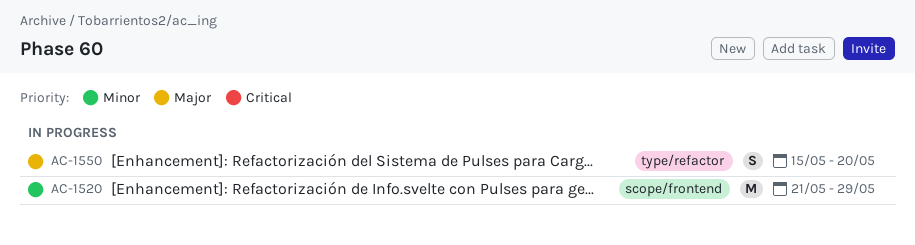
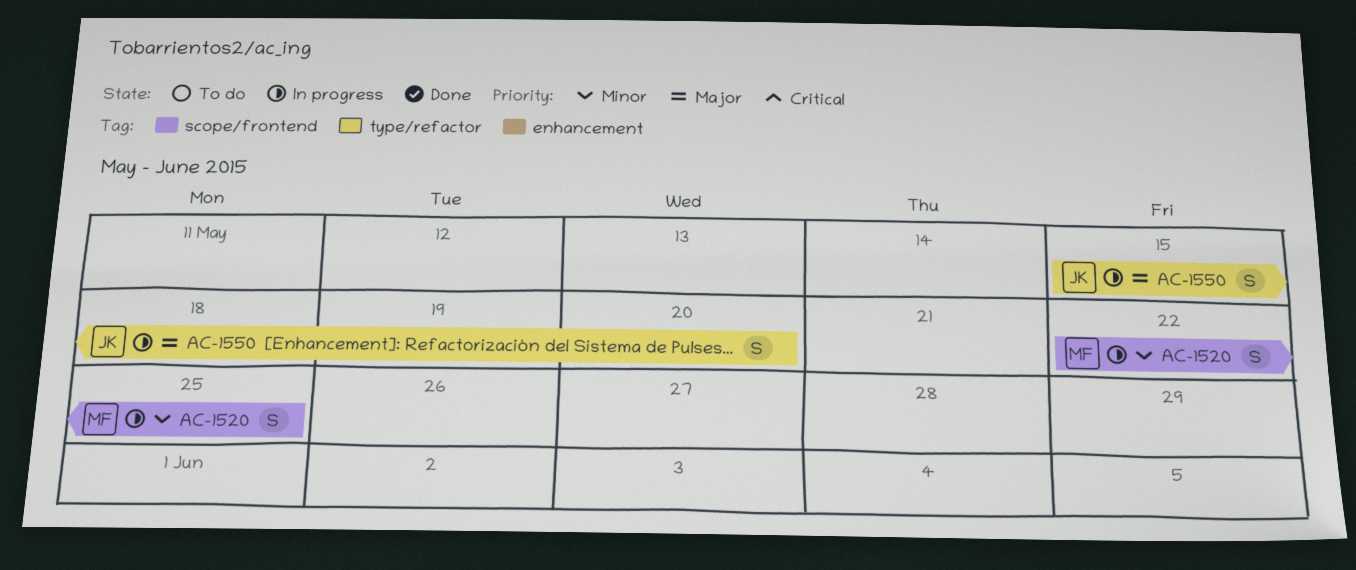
AC-1520, estimate: M -> S
AC-1520, start: May 21 -> May 22
AC-1520, due: May 29 -> May 25

